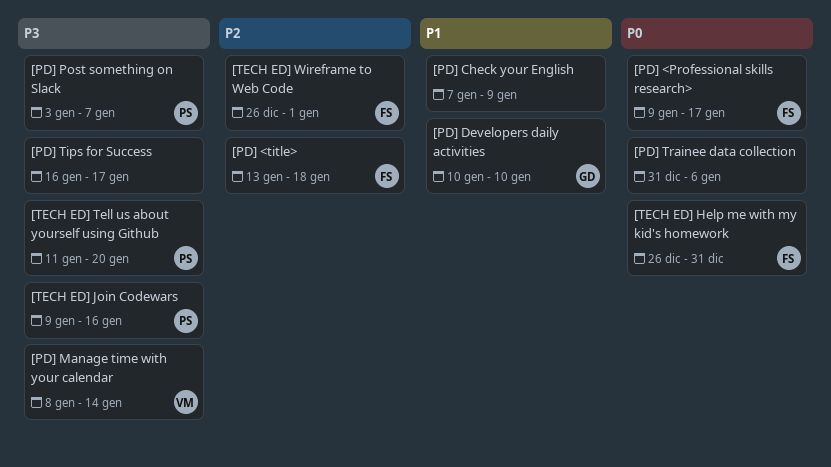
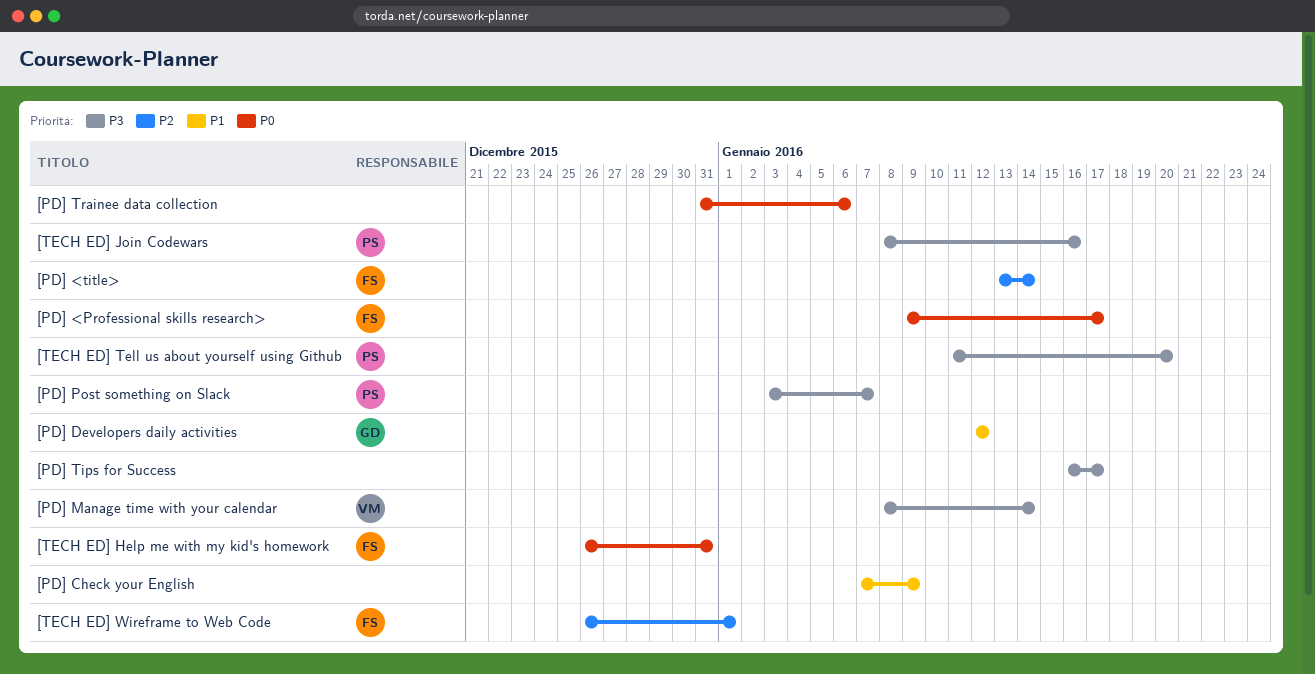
[PD] <title>, due: Jan 18 -> Jan 14
[PD] Developers daily activities, start: Jan 10 -> Jan 12
[PD] Developers daily activities, due: Jan 10 -> Jan 12
[TECH ED] Join Codewars, start: Jan 9 -> Jan 8

